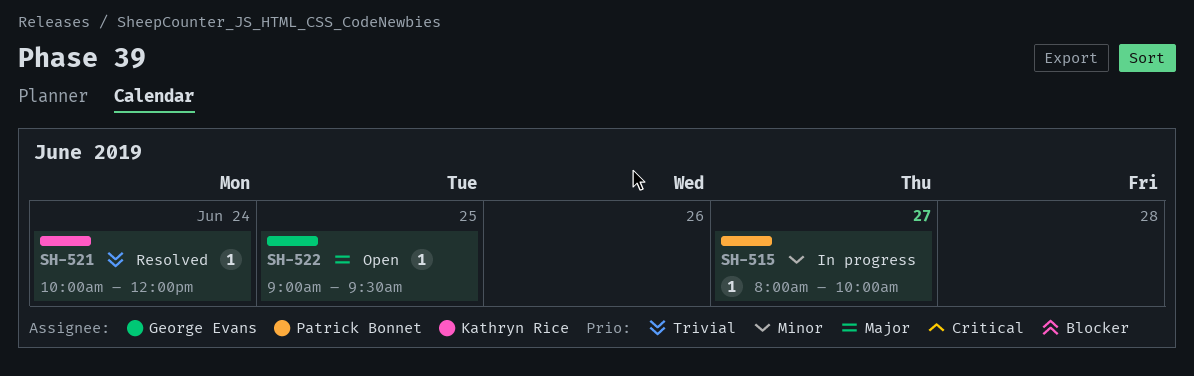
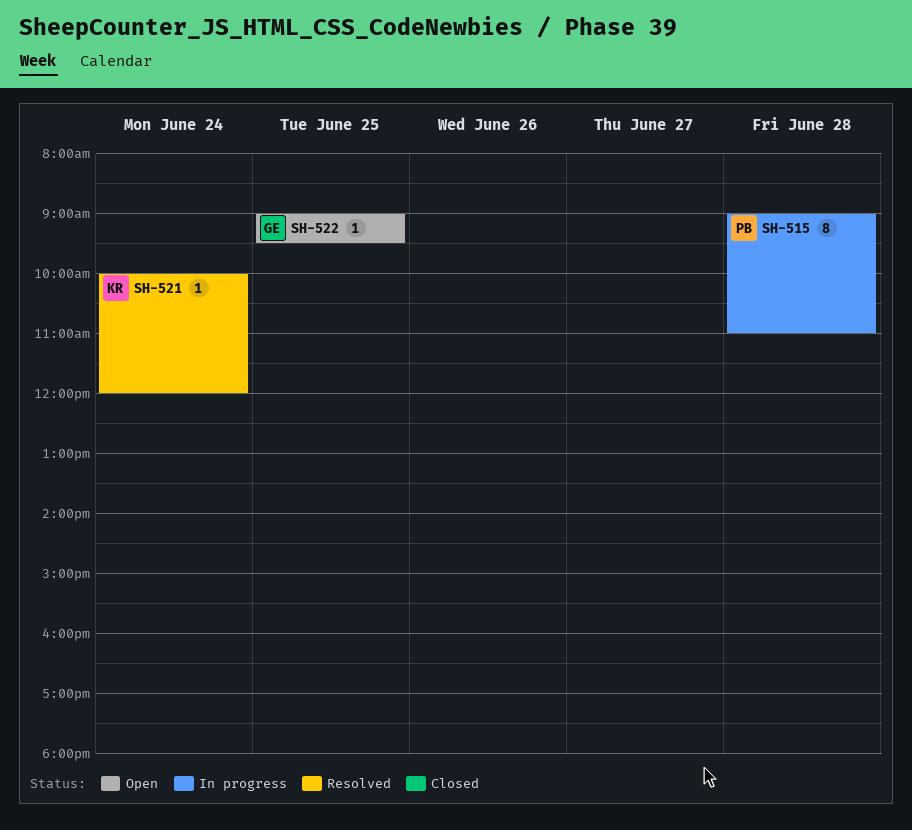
SH-515, estimate: 1 -> 8
SH-515, day: Jun 27 -> Jun 28
SH-515, begins: 08:00 -> 09:00
SH-515, ends: 10:00 -> 11:00

